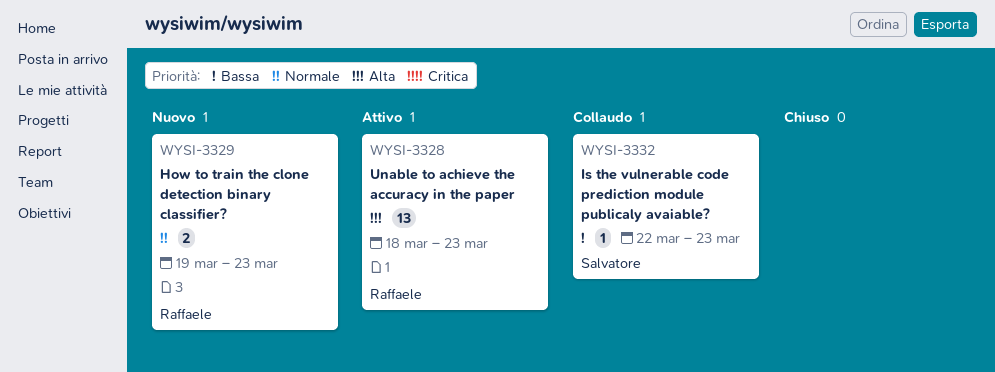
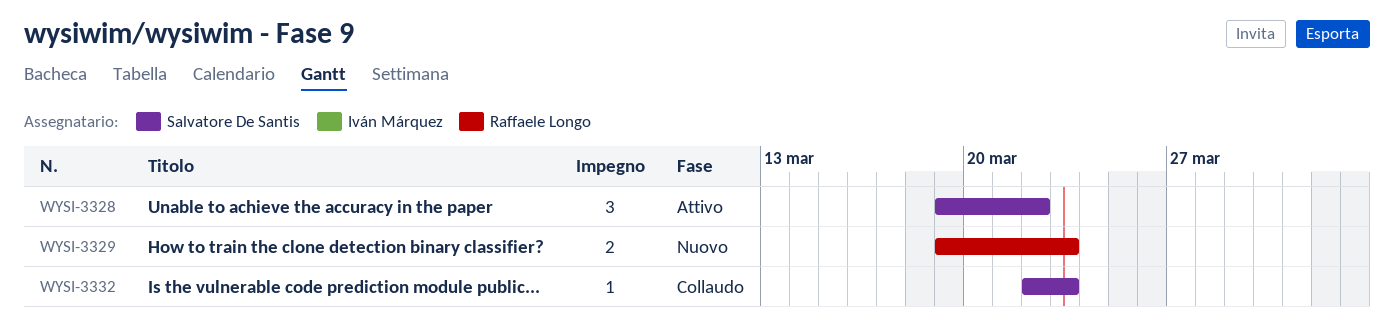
WYSI-3328, owner: Raffaele Longo -> Salvatore De Santis
WYSI-3328, estimate: 13 -> 3
WYSI-3328, start: Mar 18 -> Mar 19
WYSI-3328, due: Mar 23 -> Mar 22

